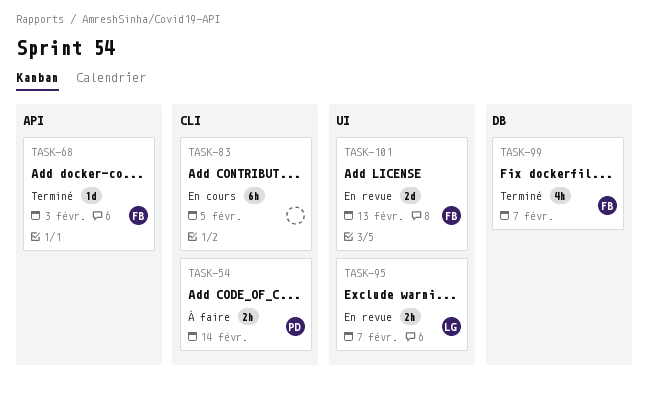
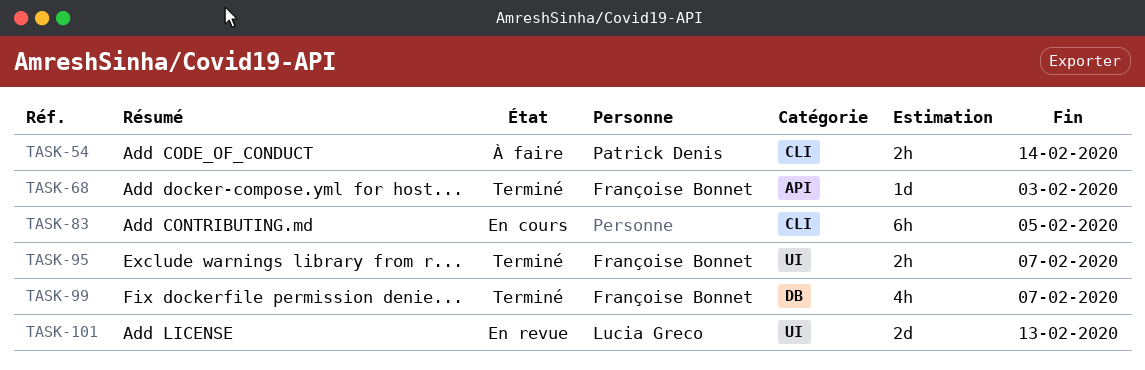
TASK-95, status: En revue -> Terminé
TASK-95, owner: Lucia Greco -> Françoise Bonnet
TASK-101, owner: Françoise Bonnet -> Lucia Greco

